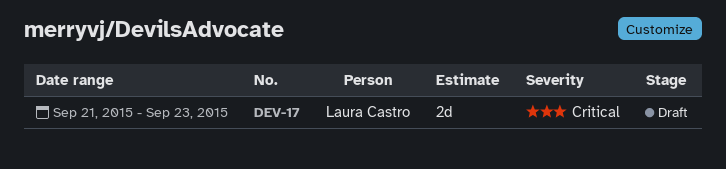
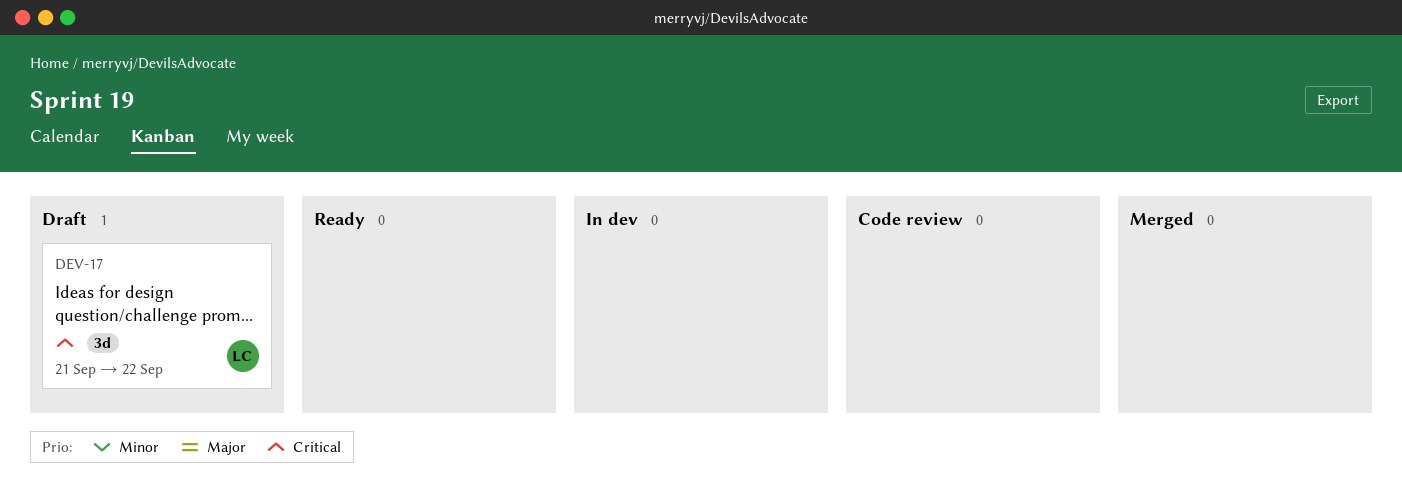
DEV-17, estimate: 2d -> 3d
DEV-17, due: Sep 23 -> Sep 22

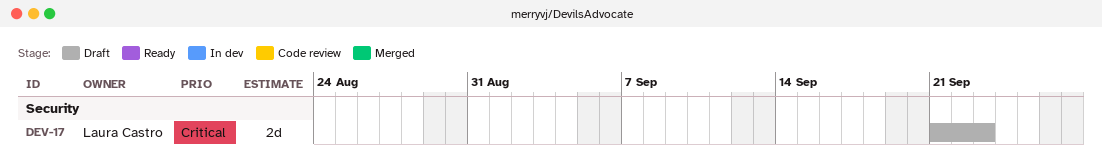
DEV-17, estimate: 3d -> 2d
DEV-17, due: Sep 22 -> Sep 23

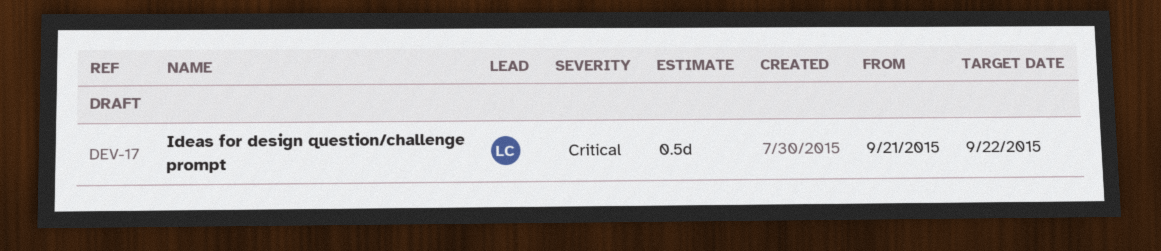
DEV-17, estimate: 2d -> 0.5d
DEV-17, due: Sep 23 -> Sep 22

